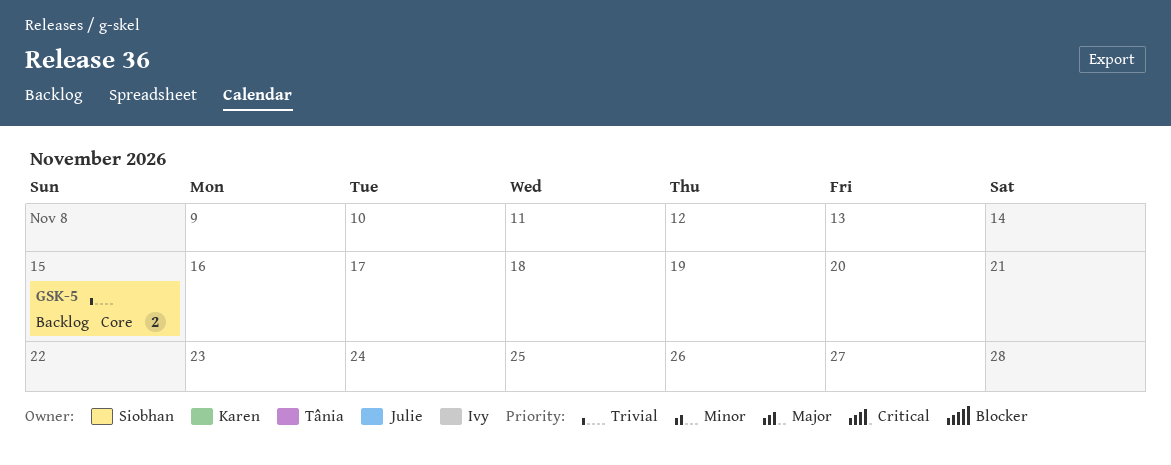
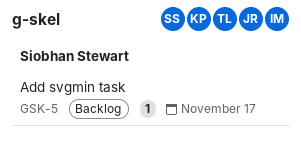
GSK-5, estimate: 2 -> 1
GSK-5, due: Nov 15 -> Nov 17

